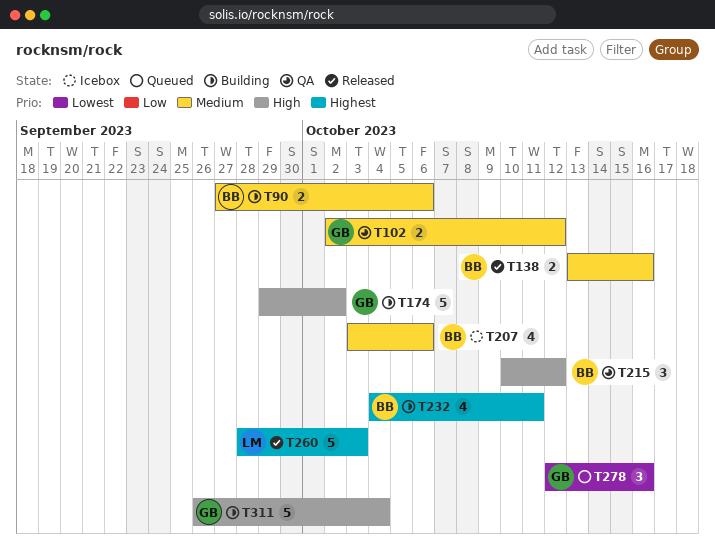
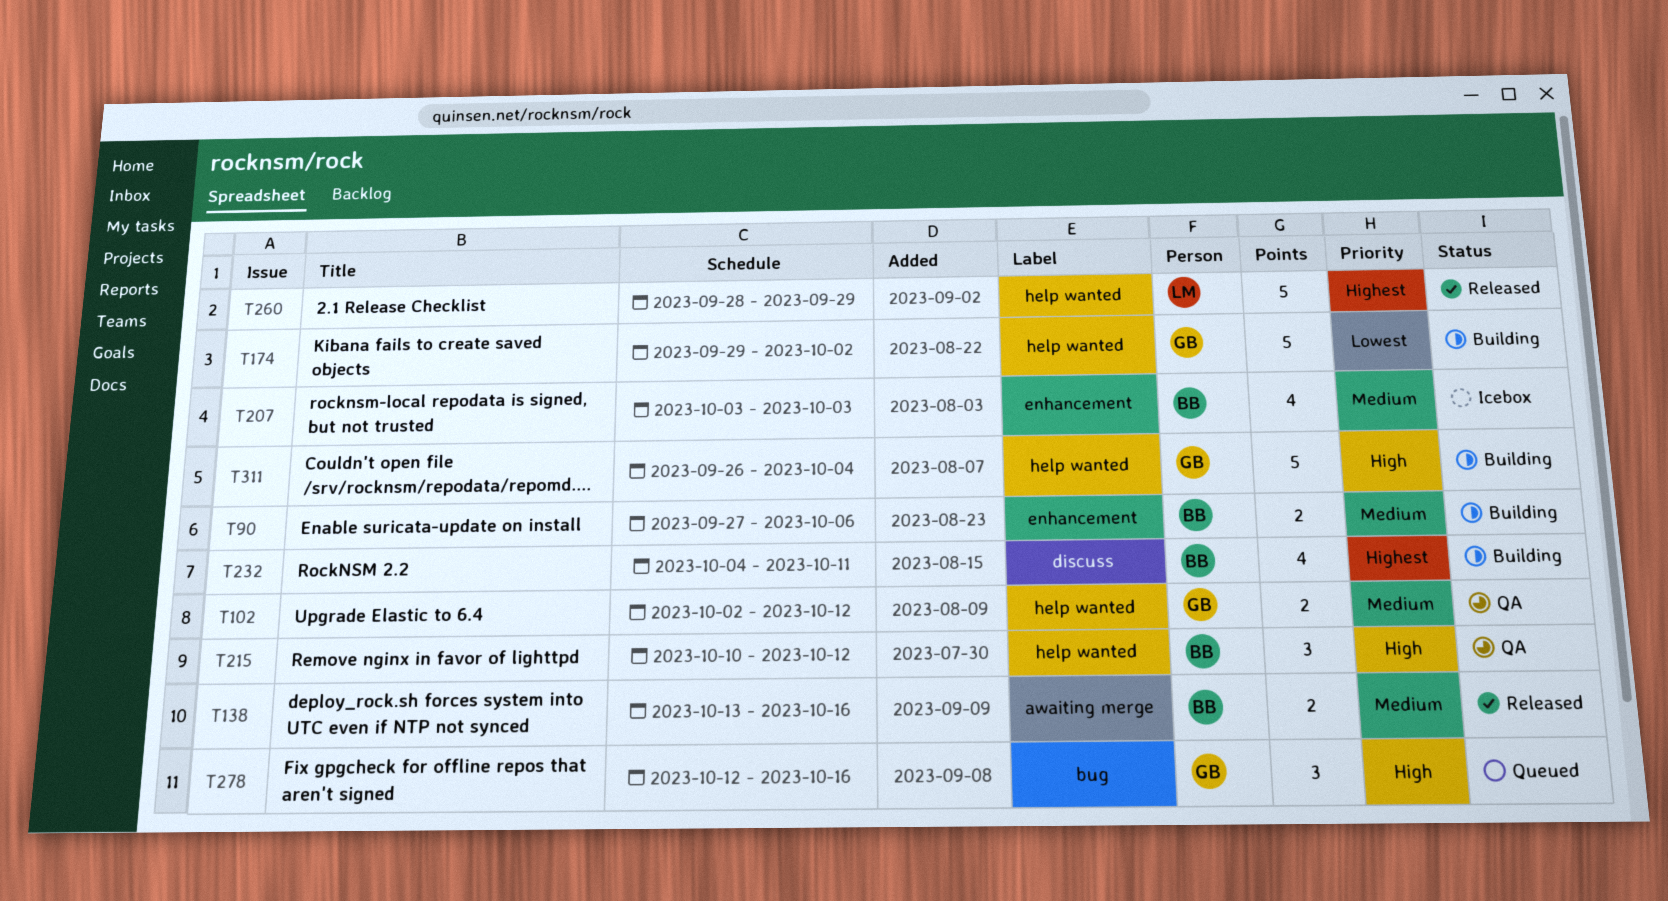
T174, priority: High -> Lowest
T207, due: Oct 6 -> Oct 3
T260, due: Oct 3 -> Sep 29
T278, priority: Lowest -> High

